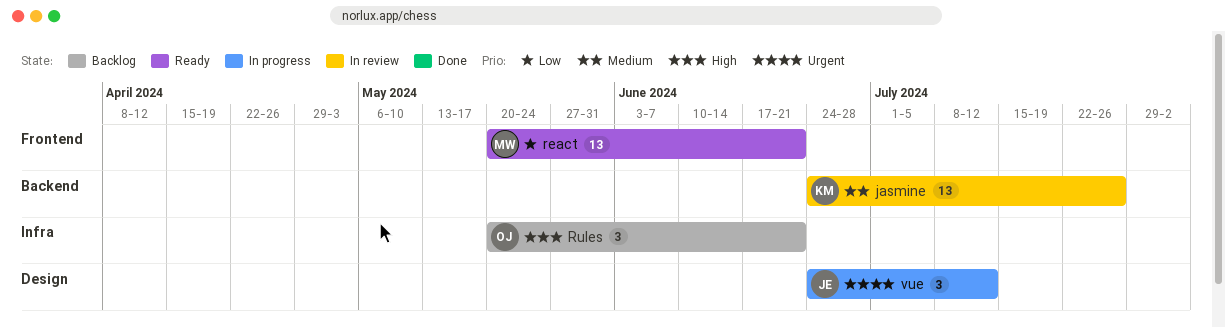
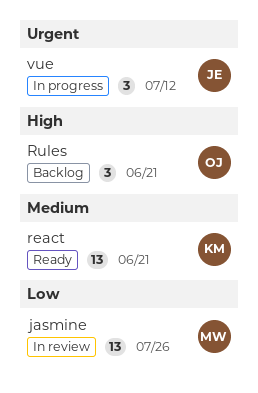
jasmine, owner: KM -> MW
jasmine, priority: Medium -> Low
react, owner: MW -> KM
react, priority: Low -> Medium

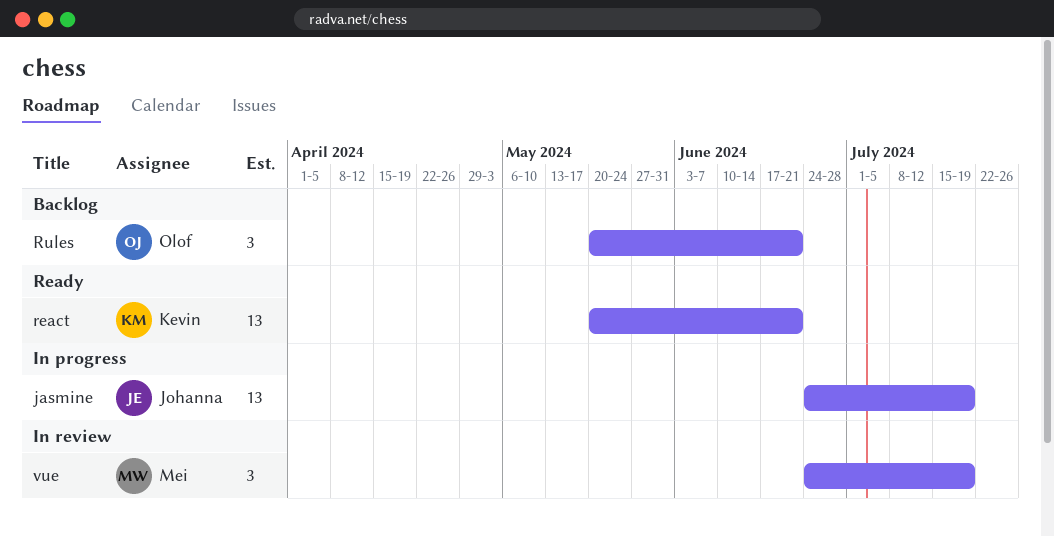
jasmine, status: In review -> In progress
jasmine, owner: Mei -> Johanna
jasmine, due: Jul 26 -> Jul 19
vue, status: In progress -> In review
vue, owner: Johanna -> Mei
vue, due: Jul 12 -> Jul 19

